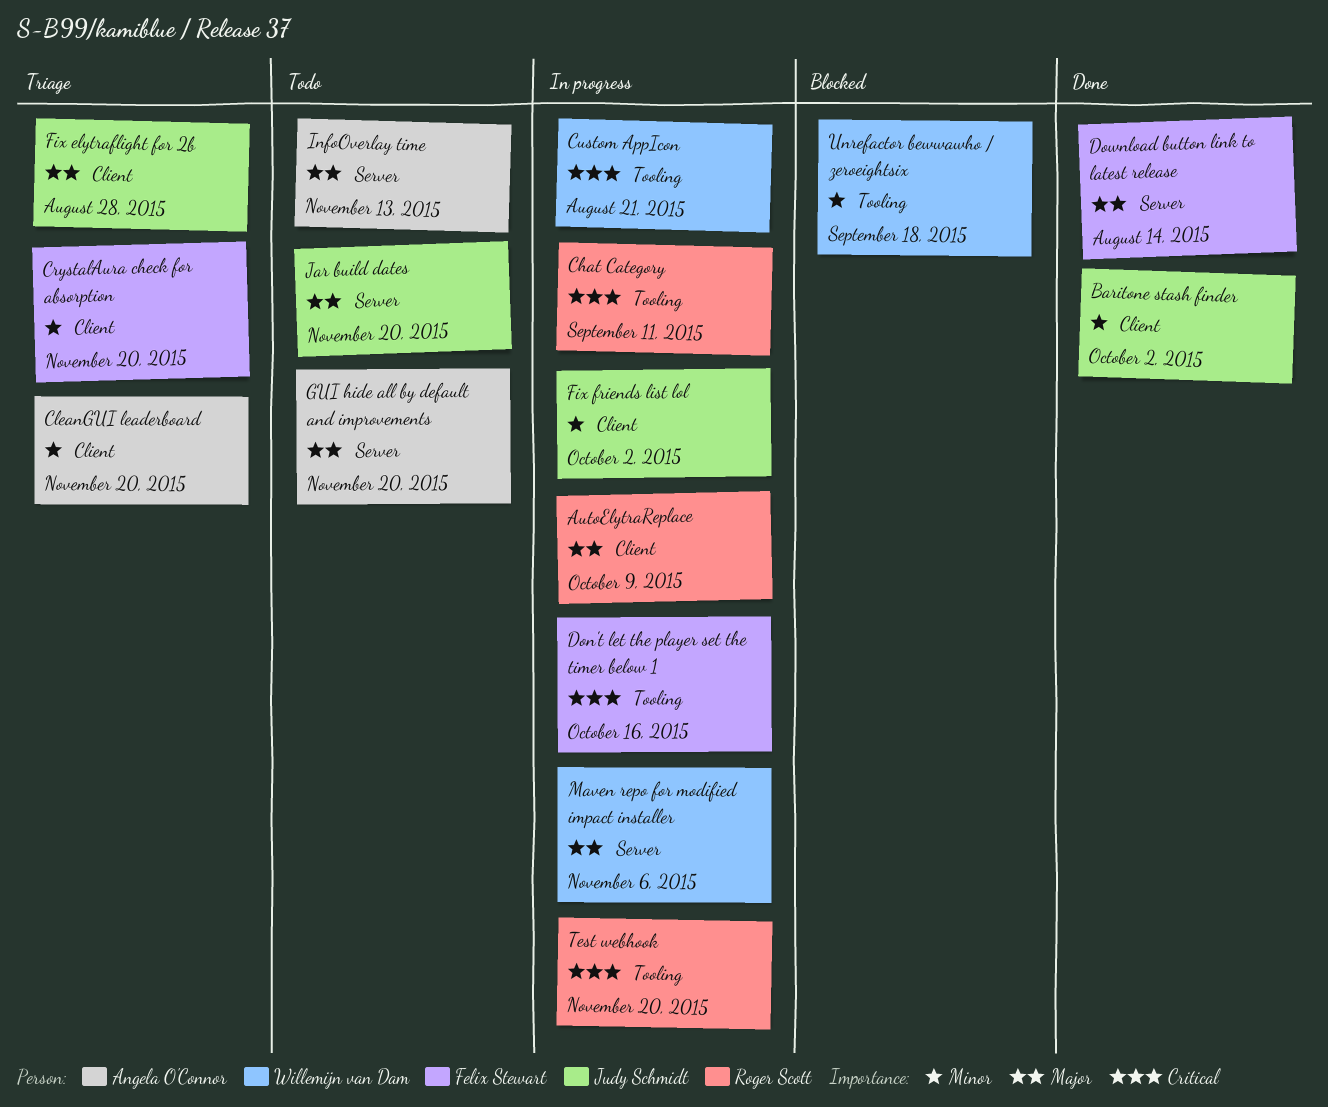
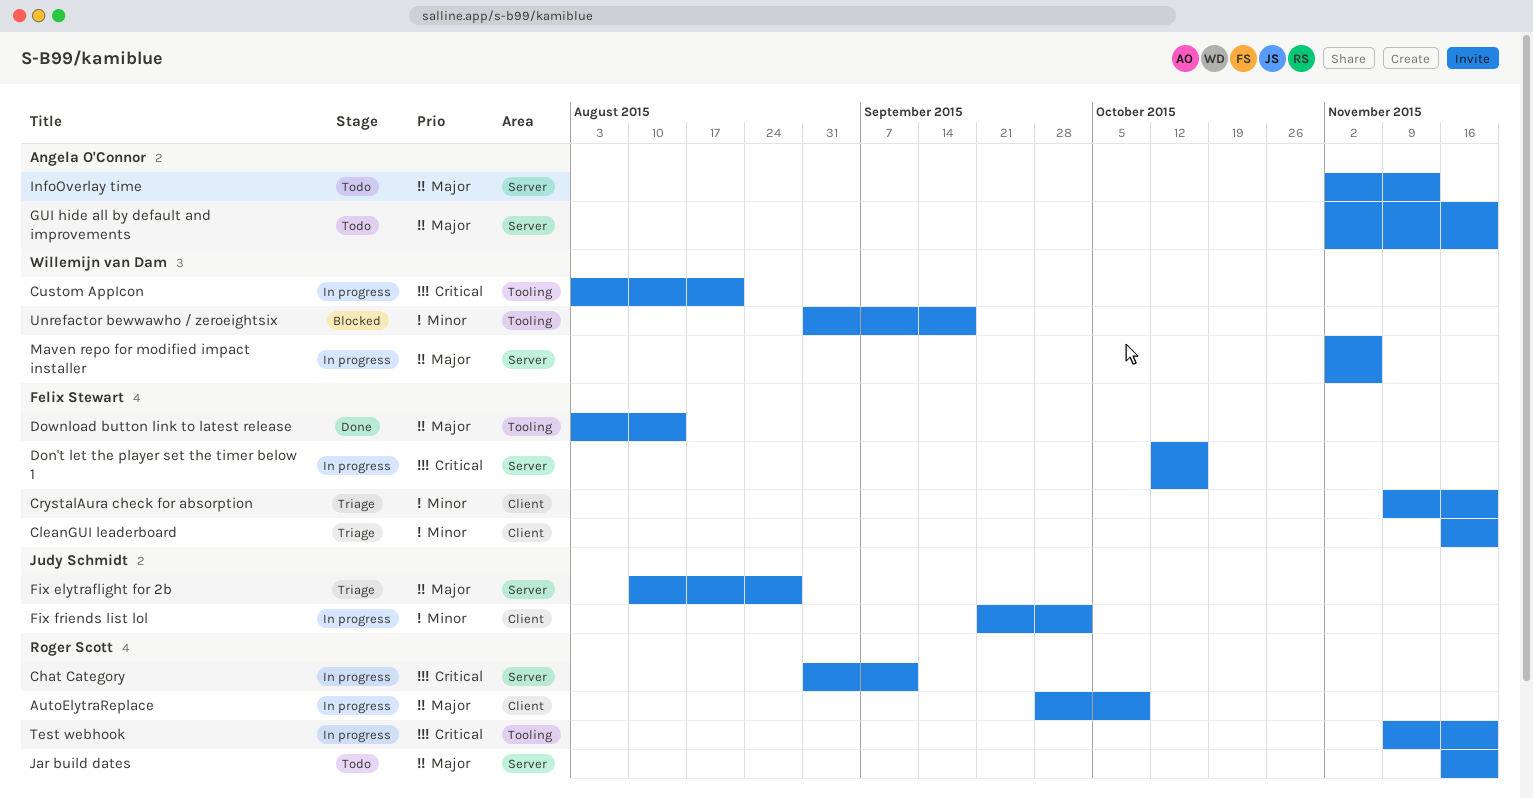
Baritone stash finder: present -> none
Chat Category, label: Tooling -> Server
CleanGUI leaderboard, owner: Angela O'Connor -> Felix Stewart
Don't let the player set the timer below 1, label: Tooling -> Server
Download button link to latest release, label: Server -> Tooling
Fix elytraflight for 2b, label: Client -> Server
Jar build dates, owner: Judy Schmidt -> Roger Scott

